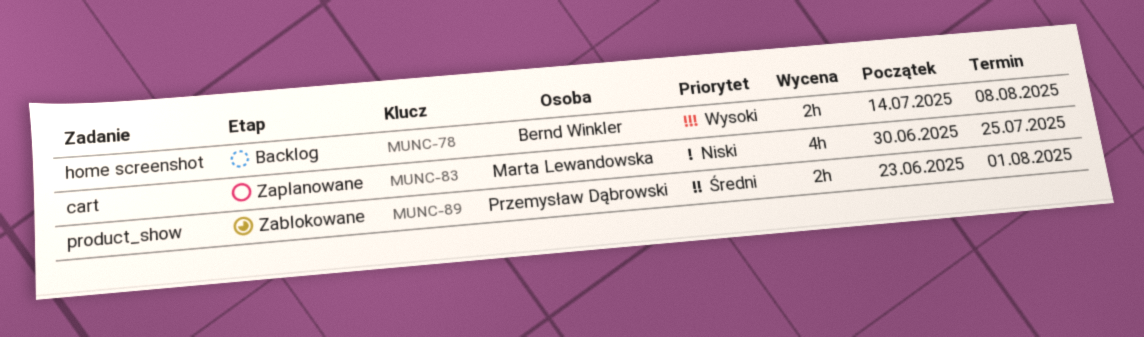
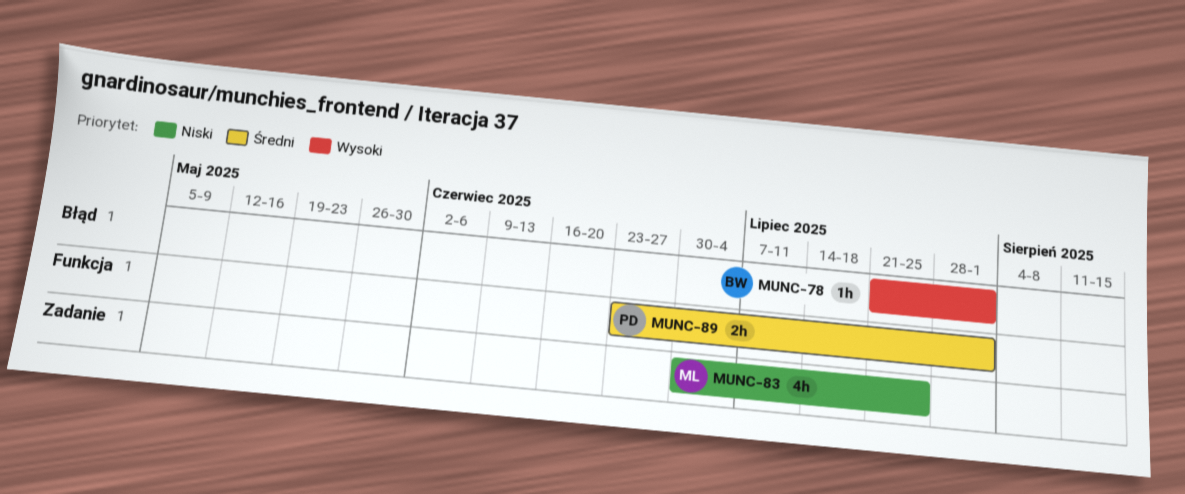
MUNC-78, estimate: 2h -> 1h
MUNC-78, start: Jul 14 -> Jul 21
MUNC-78, due: Aug 8 -> Aug 1

